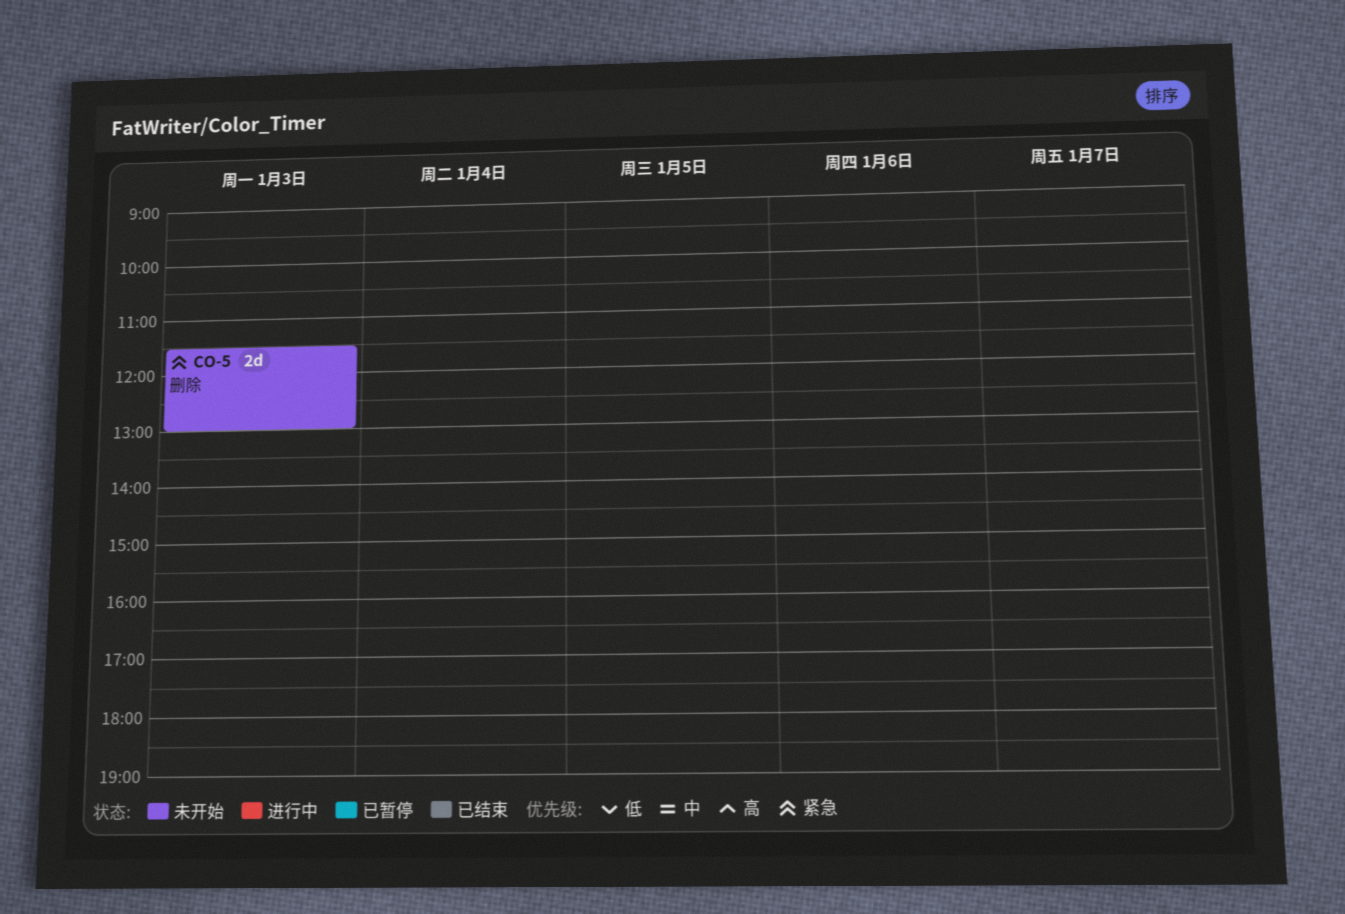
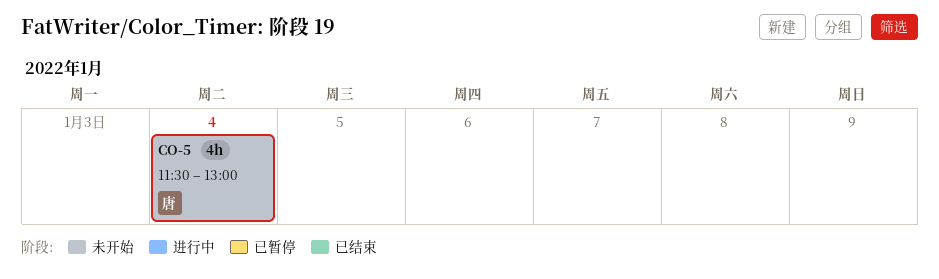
CO-5, estimate: 2d -> 4h
CO-5, day: Jan 3 -> Jan 4

